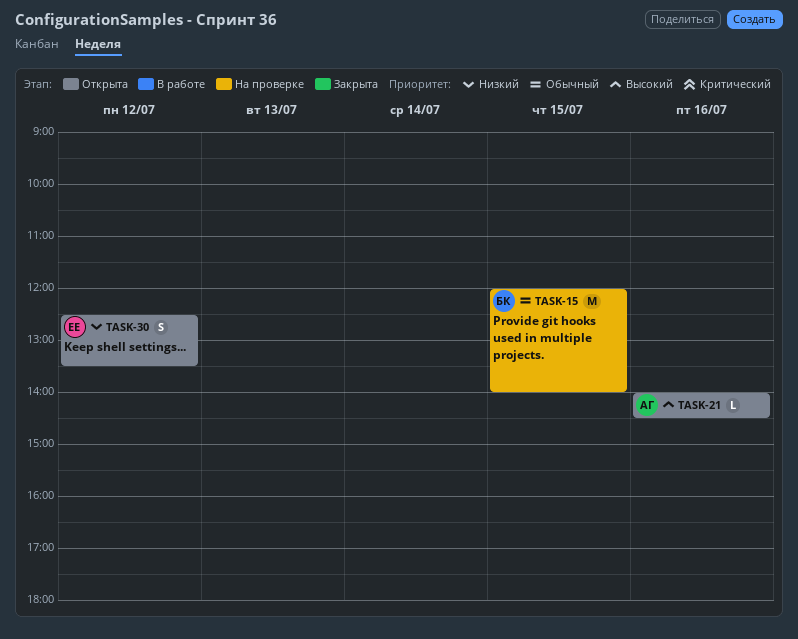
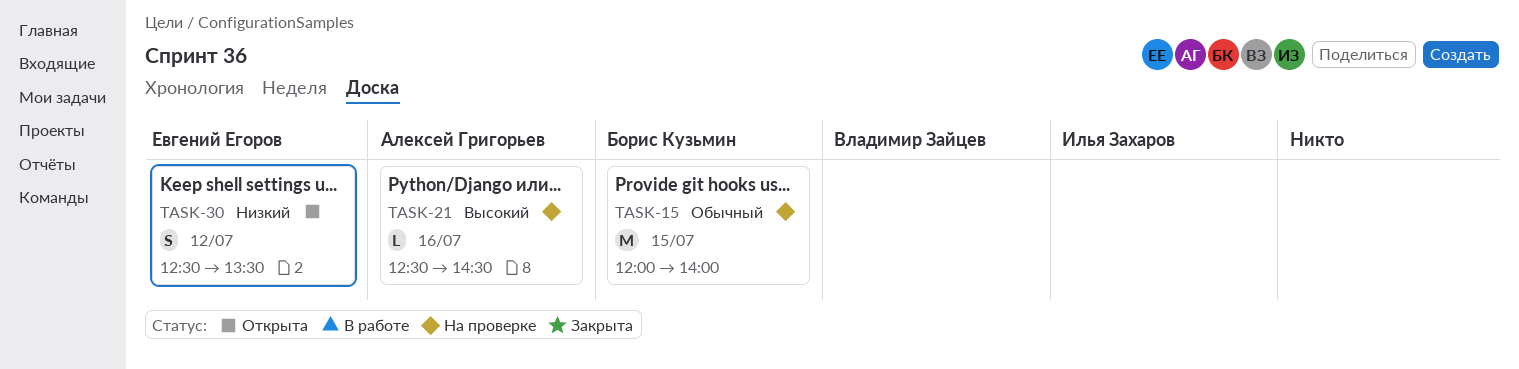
TASK-21, status: Открыта -> На проверке
TASK-21, begins: 14:00 -> 12:30

